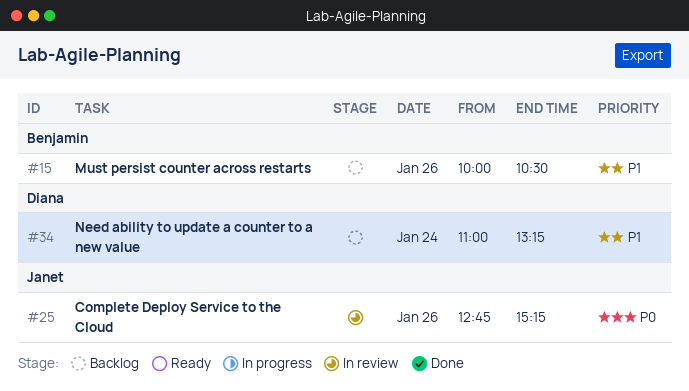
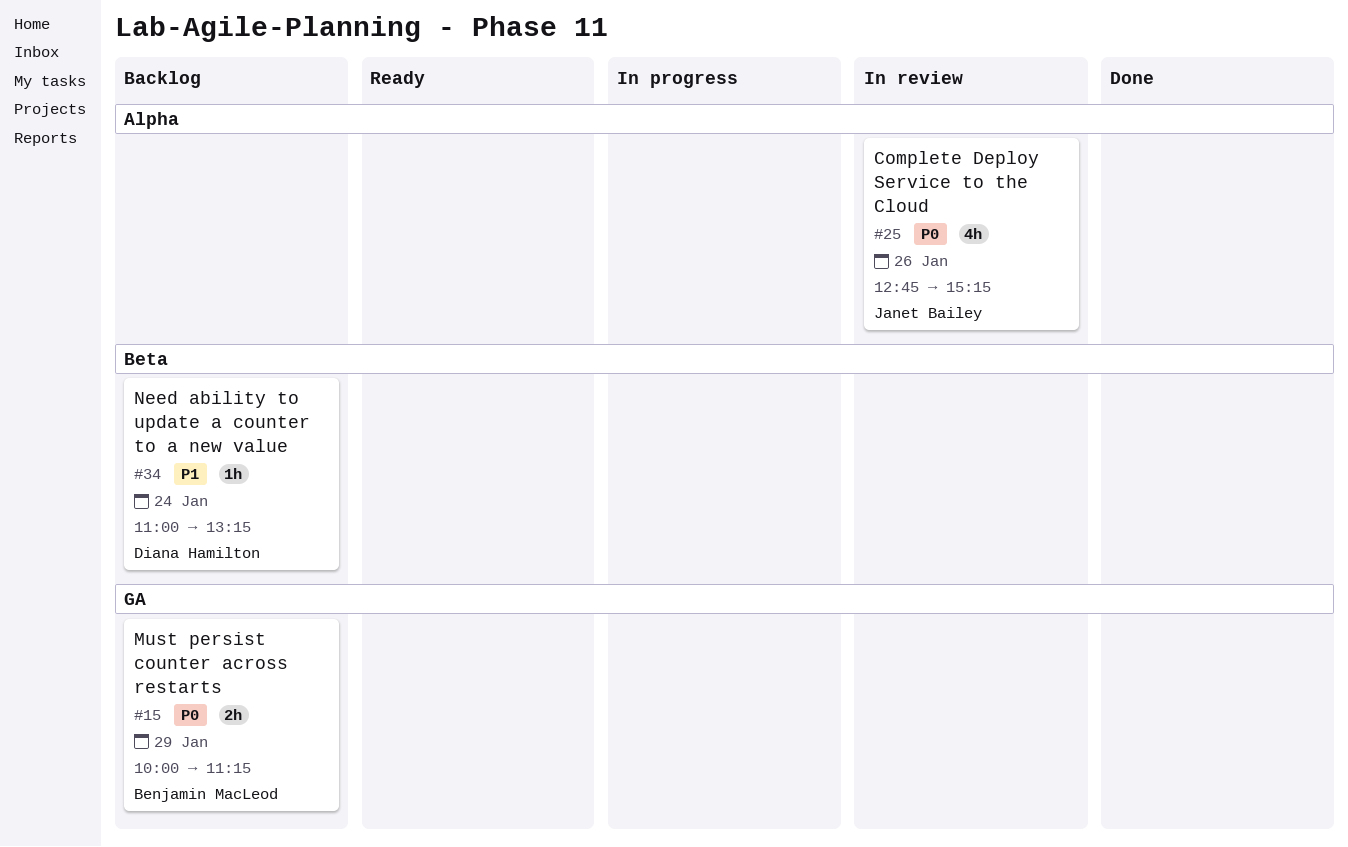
#15, priority: P1 -> P0
#15, day: Jan 26 -> Jan 29
#15, ends: 10:30 -> 11:15

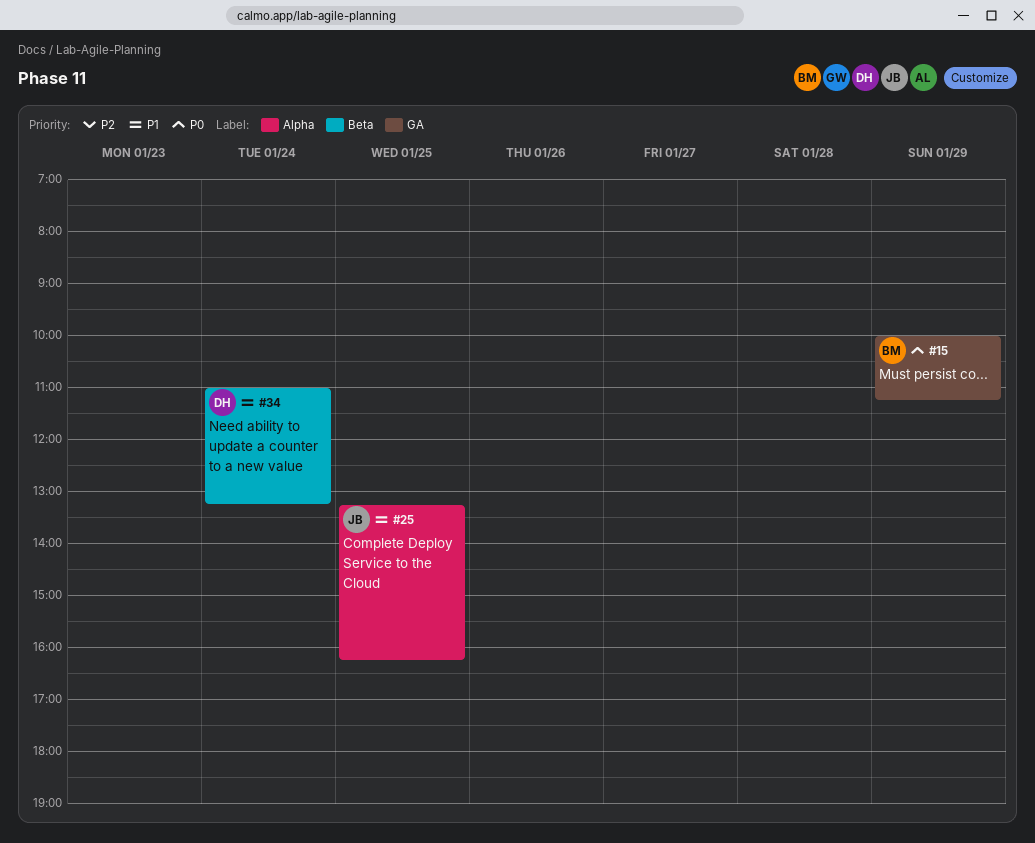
#25, priority: P0 -> P1
#25, day: Jan 26 -> Jan 25
#25, begins: 12:45 -> 13:15
#25, ends: 15:15 -> 16:15

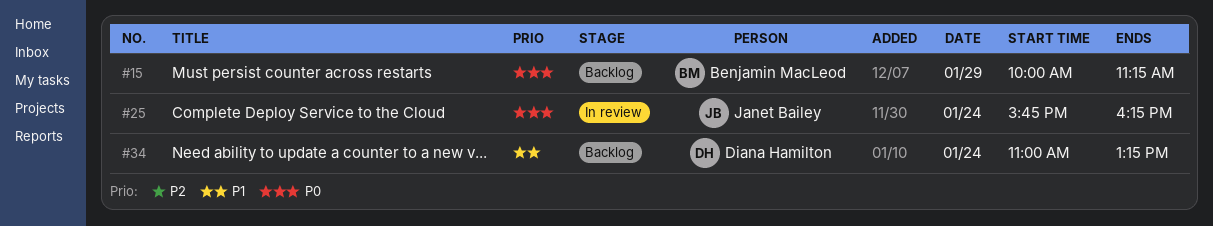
#25, priority: P1 -> P0
#25, day: Jan 25 -> Jan 24
#25, begins: 13:15 -> 15:45

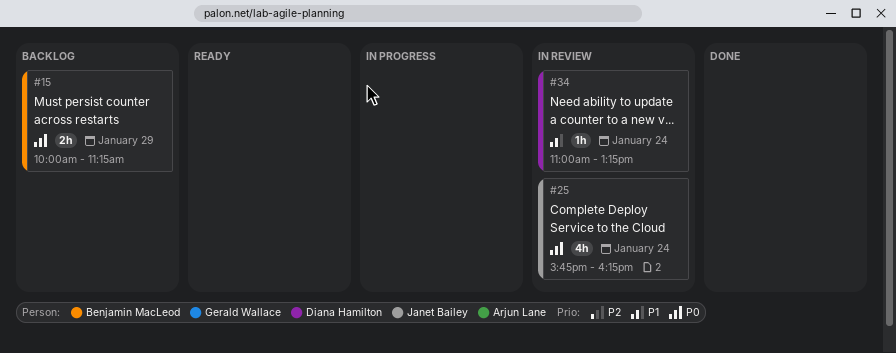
#34, status: Backlog -> In review

